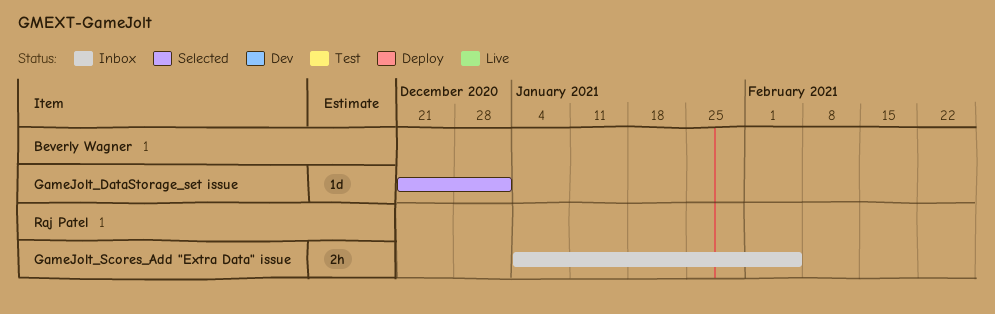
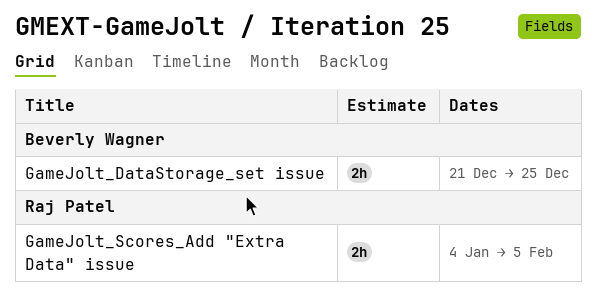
GameJolt_DataStorage_set issue, estimate: 1d -> 2h
GameJolt_DataStorage_set issue, due: Jan 1 -> Dec 25

